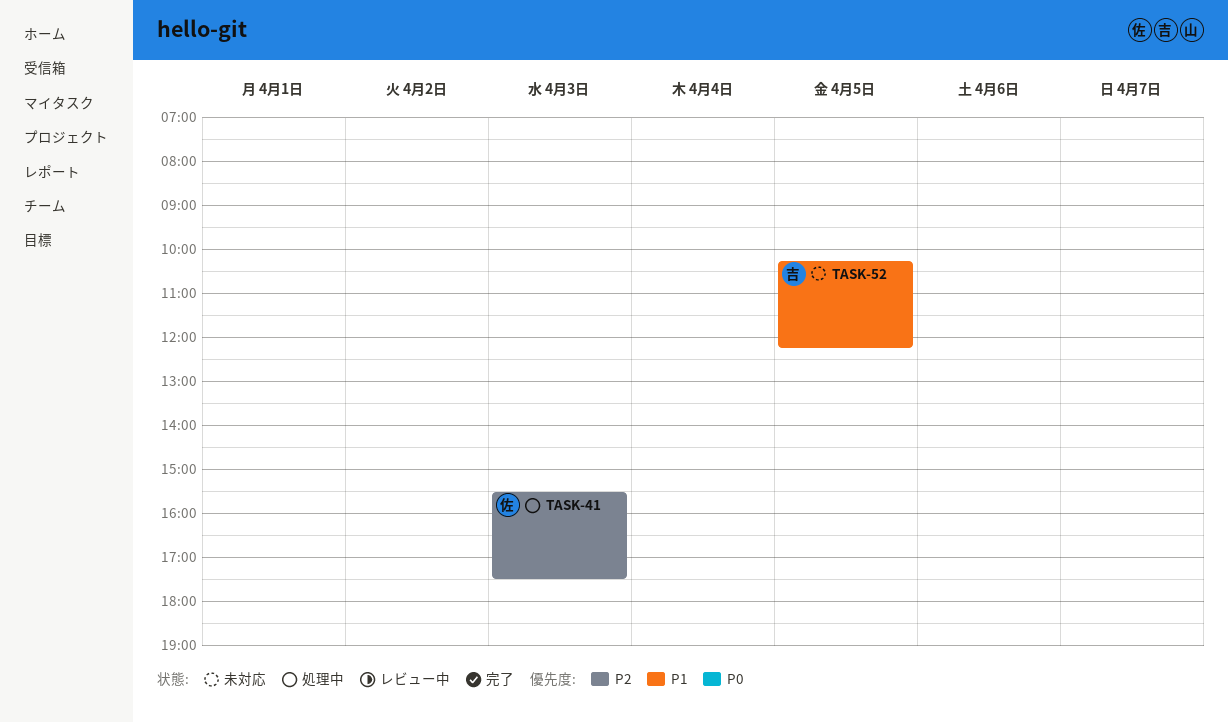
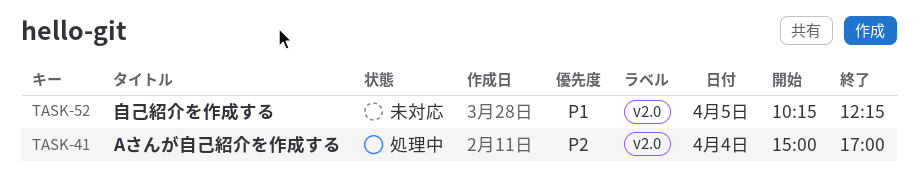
TASK-41, day: Apr 3 -> Apr 4
TASK-41, begins: 15:30 -> 15:00
TASK-41, ends: 17:30 -> 17:00

